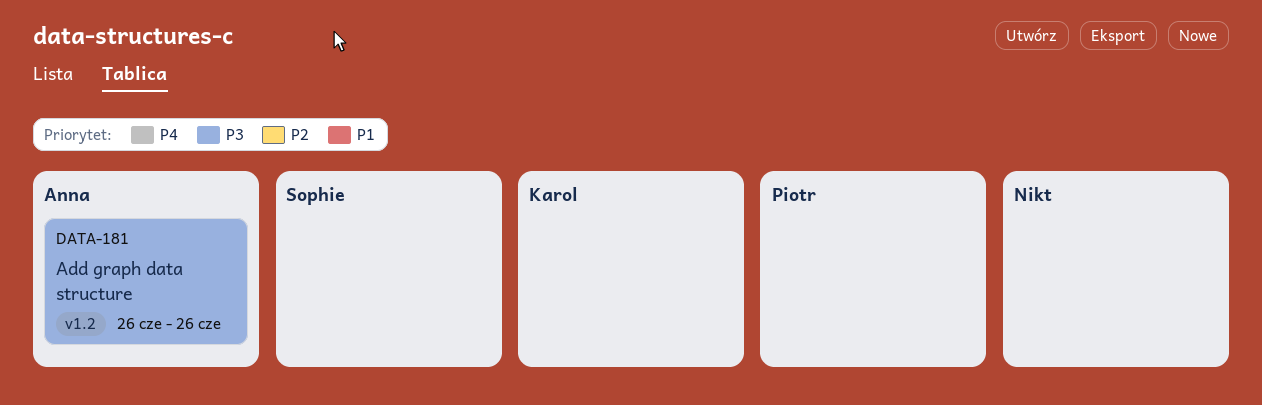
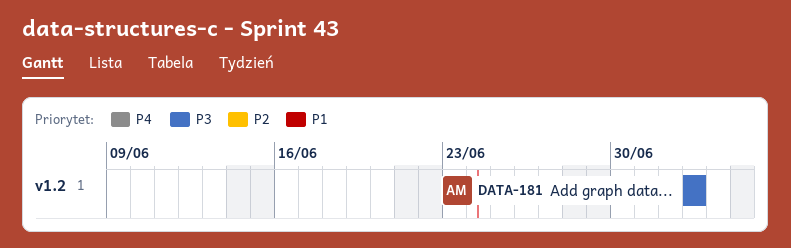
DATA-181, start: Jun 26 -> Jul 3
DATA-181, due: Jun 26 -> Jul 3

